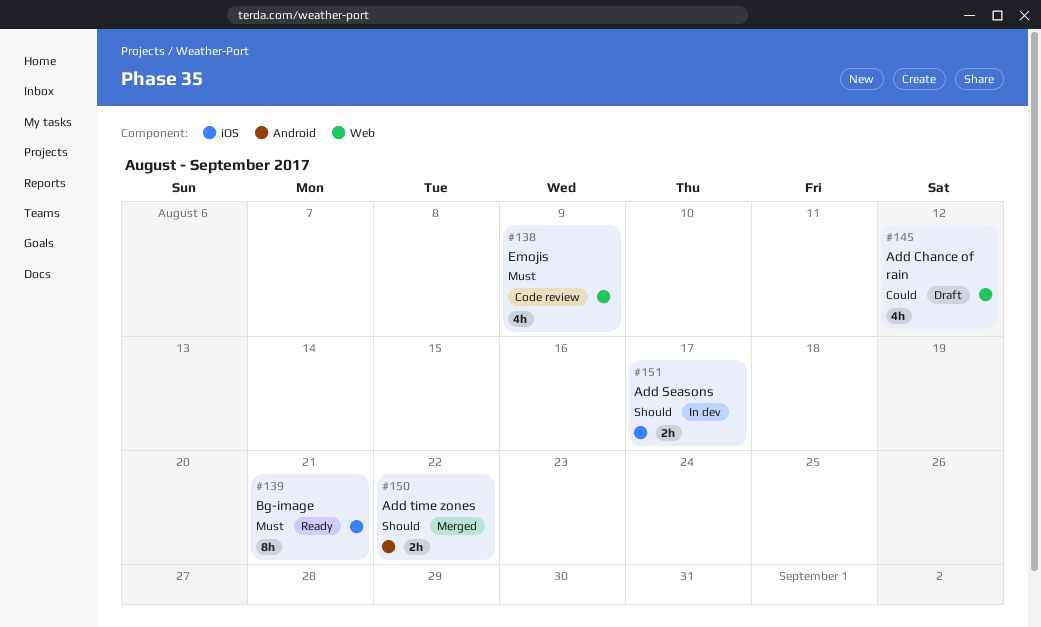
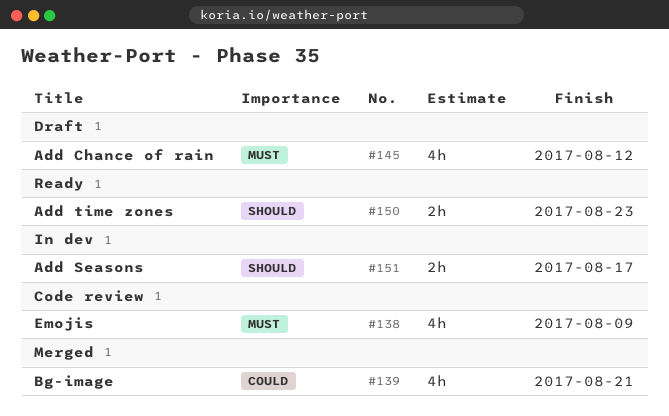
#139, status: Ready -> Merged
#139, priority: Must -> Could
#139, estimate: 8h -> 4h
#145, priority: Could -> Must
#150, status: Merged -> Ready
#150, due: Aug 22 -> Aug 23

